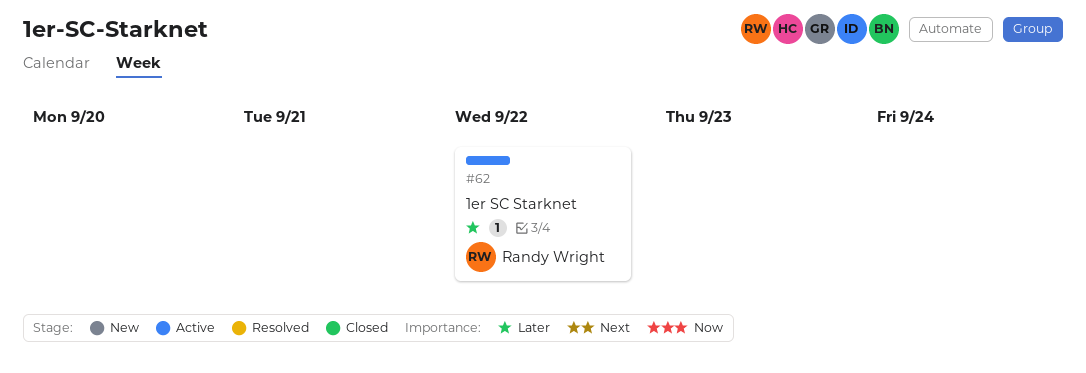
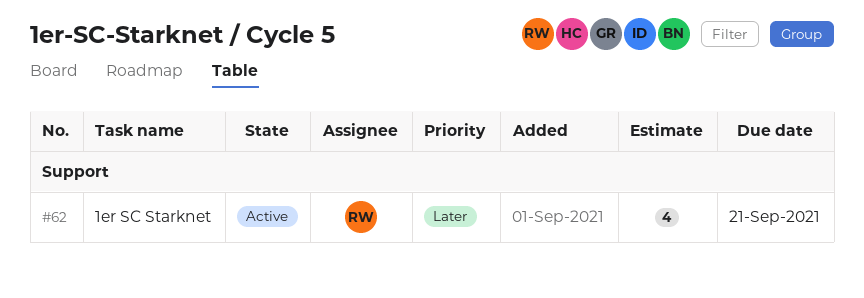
#62, estimate: 1 -> 4
#62, due: Sep 22 -> Sep 21

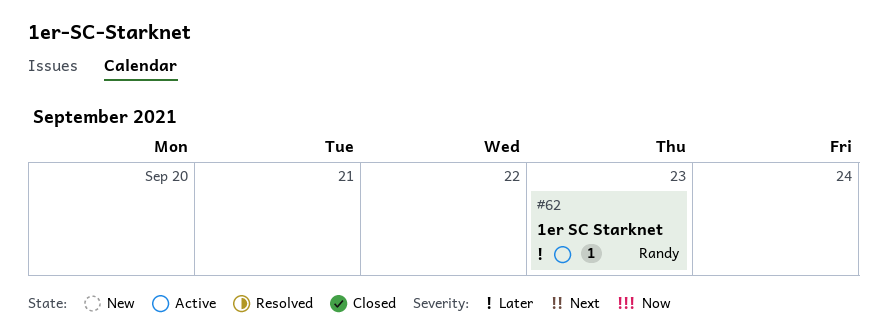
#62, estimate: 4 -> 1
#62, due: Sep 21 -> Sep 23

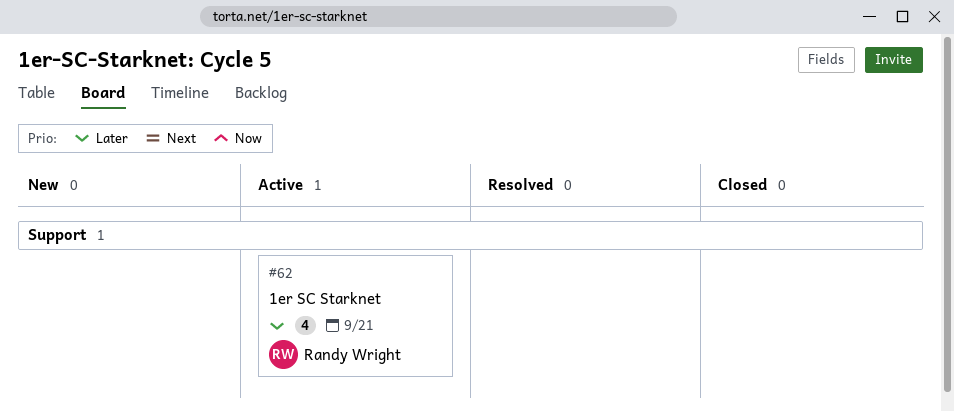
#62, estimate: 1 -> 4
#62, due: Sep 23 -> Sep 21

